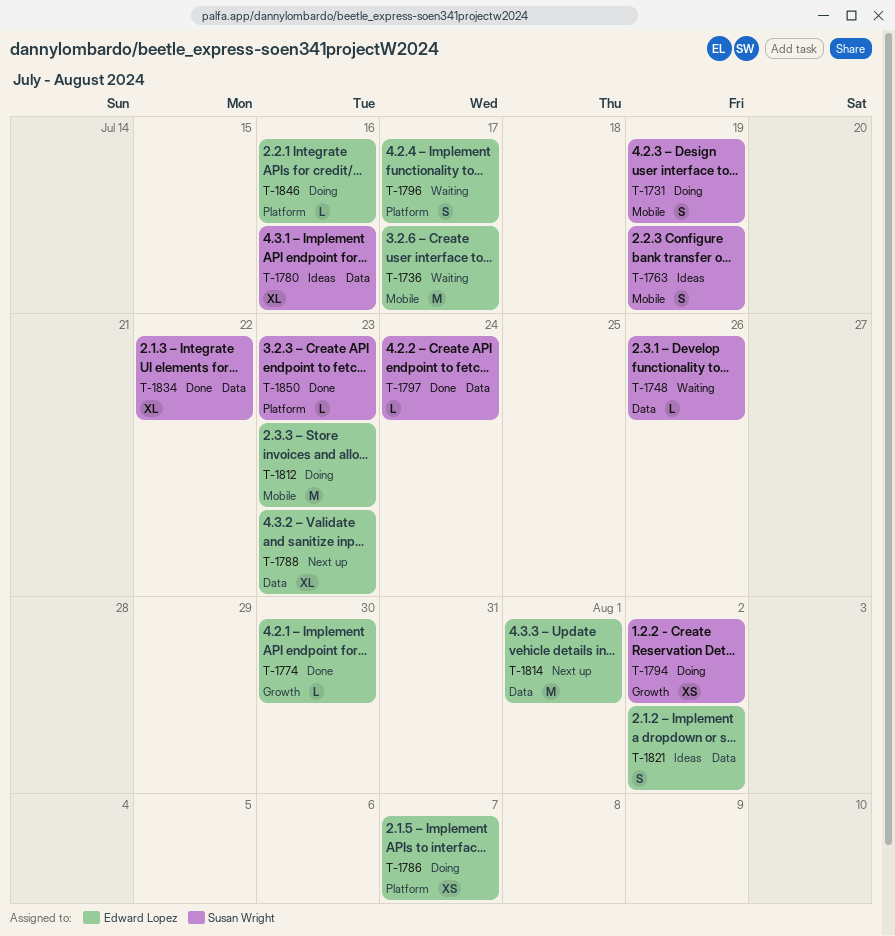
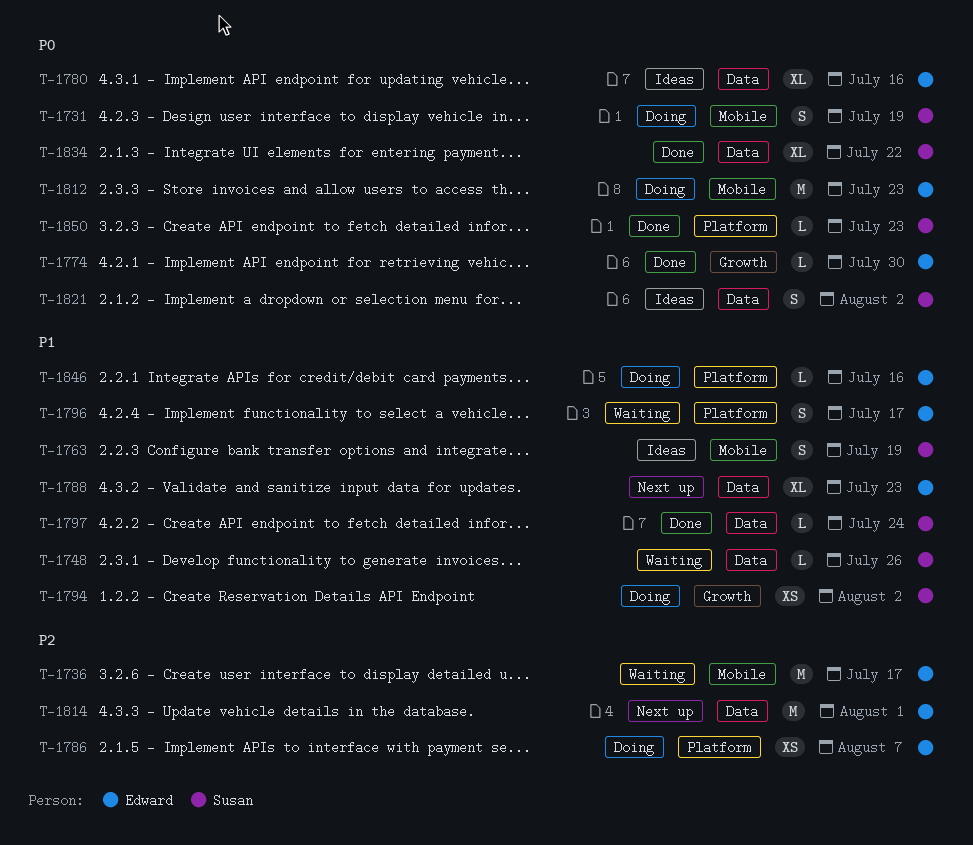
T-1780, owner: Susan Wright -> Edward Lopez
T-1821, owner: Edward Lopez -> Susan Wright

